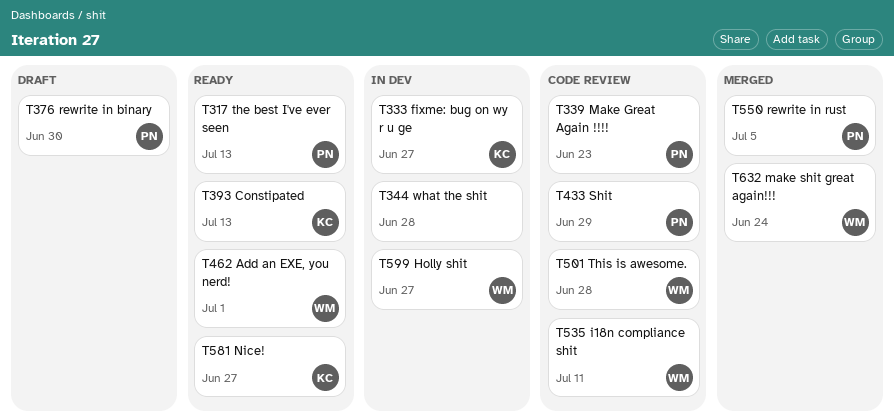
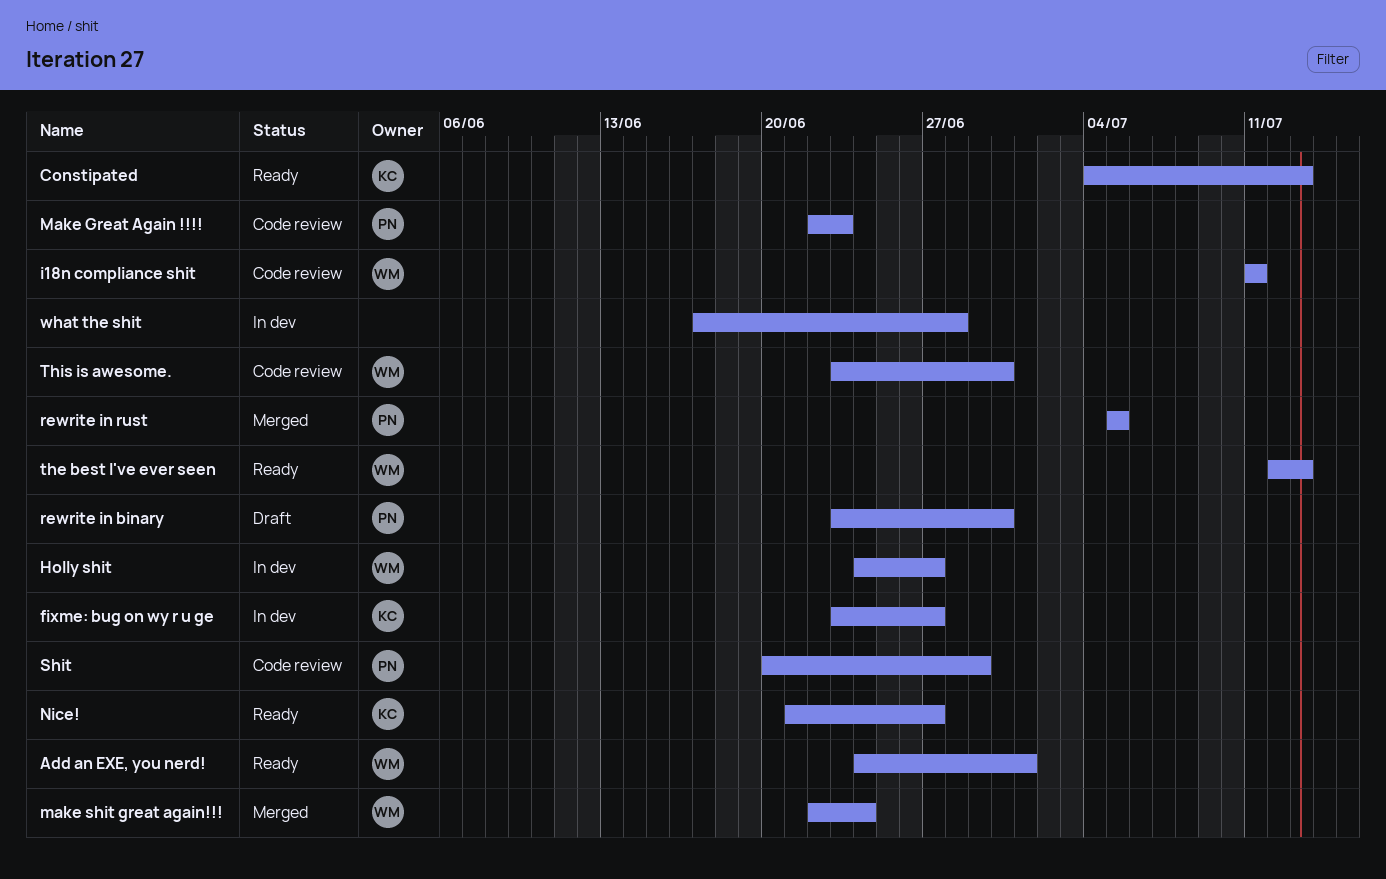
the best I've ever seen, owner: PN -> WM
This is awesome., due: Jun 28 -> Jun 30

